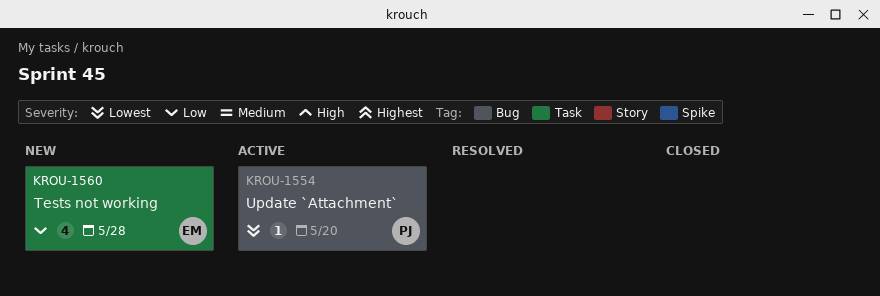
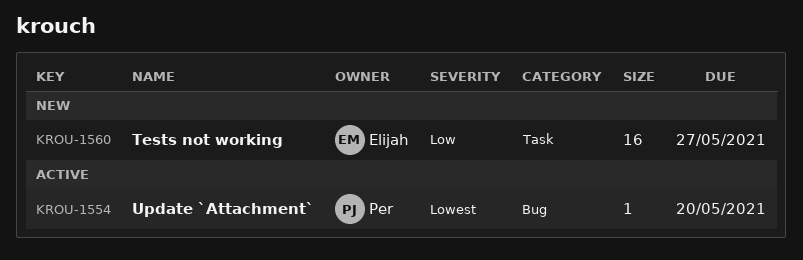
KROU-1560, estimate: 4 -> 16
KROU-1560, due: May 28 -> May 27

